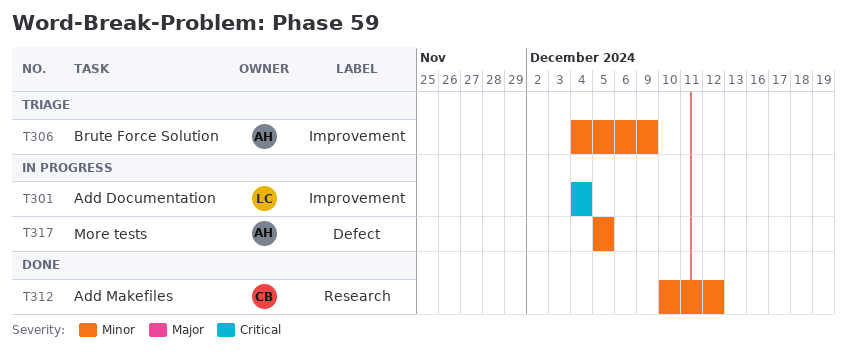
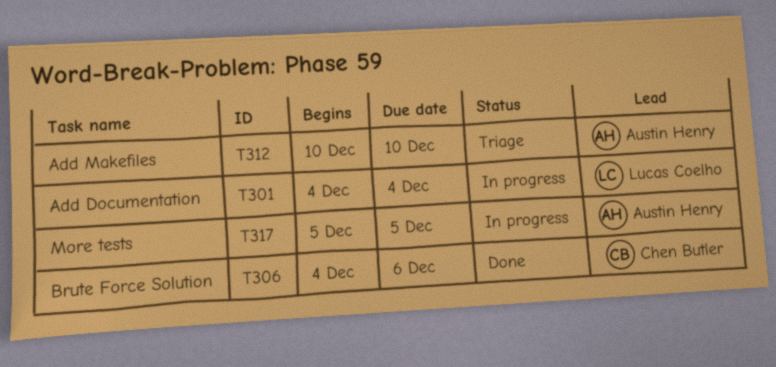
T306, status: Triage -> Done
T306, owner: Austin Henry -> Chen Butler
T306, due: Dec 9 -> Dec 6
T312, status: Done -> Triage
T312, owner: Chen Butler -> Austin Henry
T312, due: Dec 12 -> Dec 10

